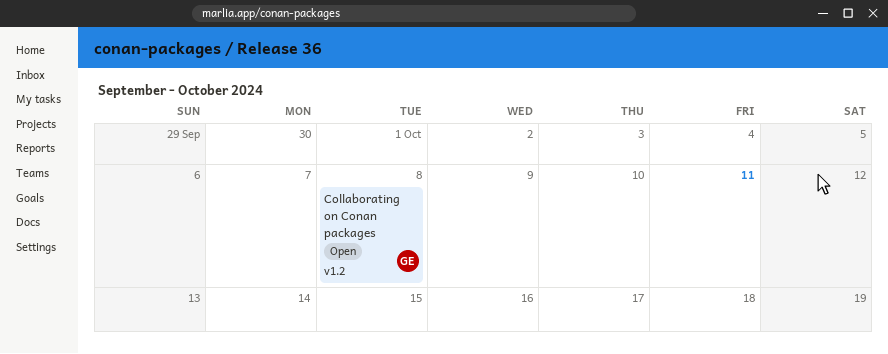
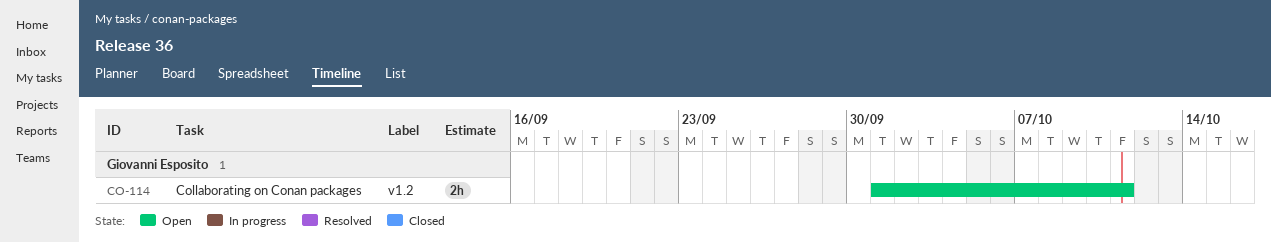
Collaborating on Conan packages, due: Oct 8 -> Oct 11

